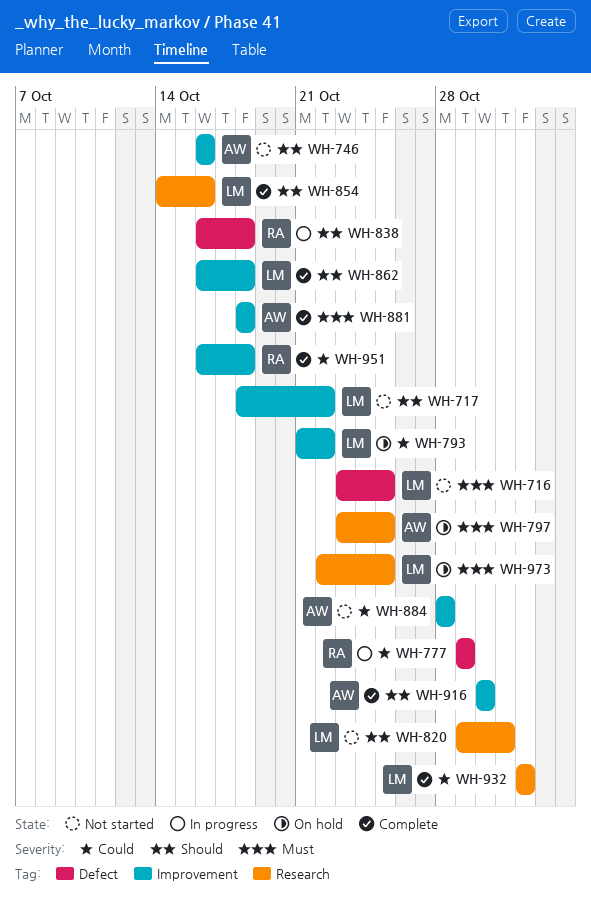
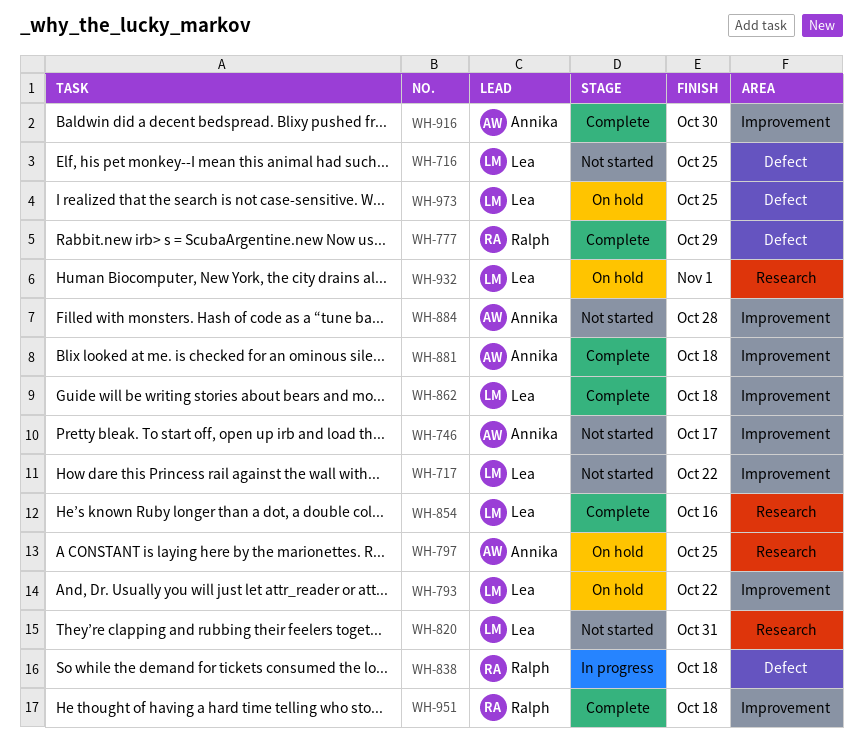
WH-746, due: Oct 16 -> Oct 17
WH-777, status: In progress -> Complete
WH-932, status: Complete -> On hold
WH-973, label: Research -> Defect

